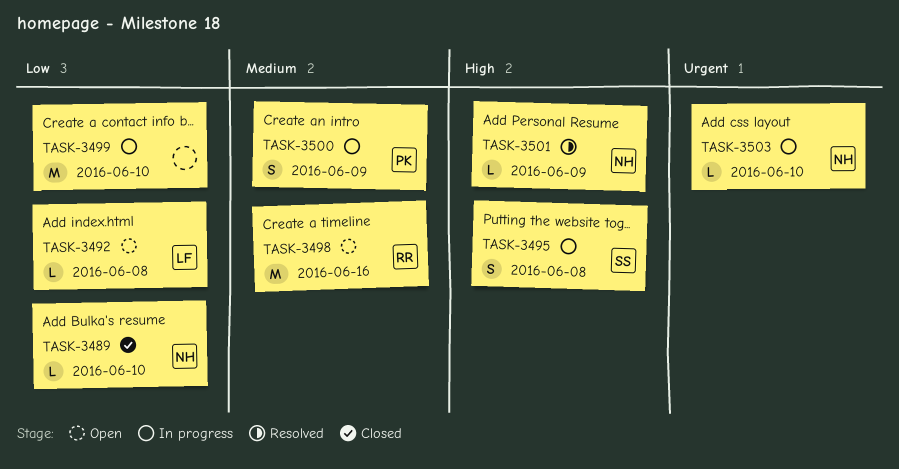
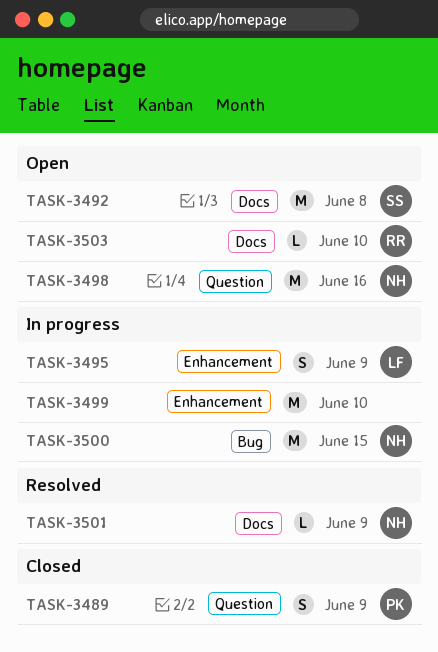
TASK-3489, owner: NH -> PK
TASK-3489, estimate: L -> S
TASK-3489, due: Jun 10 -> Jun 9
TASK-3492, owner: LF -> SS
TASK-3492, estimate: L -> M
TASK-3495, owner: SS -> LF
TASK-3495, due: Jun 8 -> Jun 9
TASK-3498, owner: RR -> NH
TASK-3500, owner: PK -> NH
TASK-3500, estimate: S -> M
TASK-3500, due: Jun 9 -> Jun 15
TASK-3503, status: In progress -> Open
TASK-3503, owner: NH -> RR

